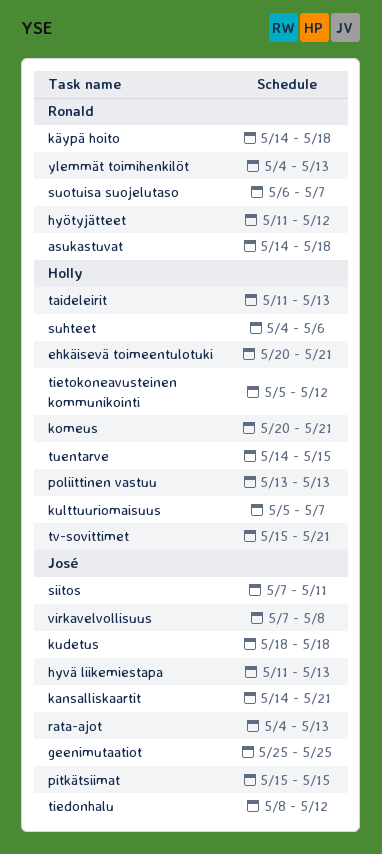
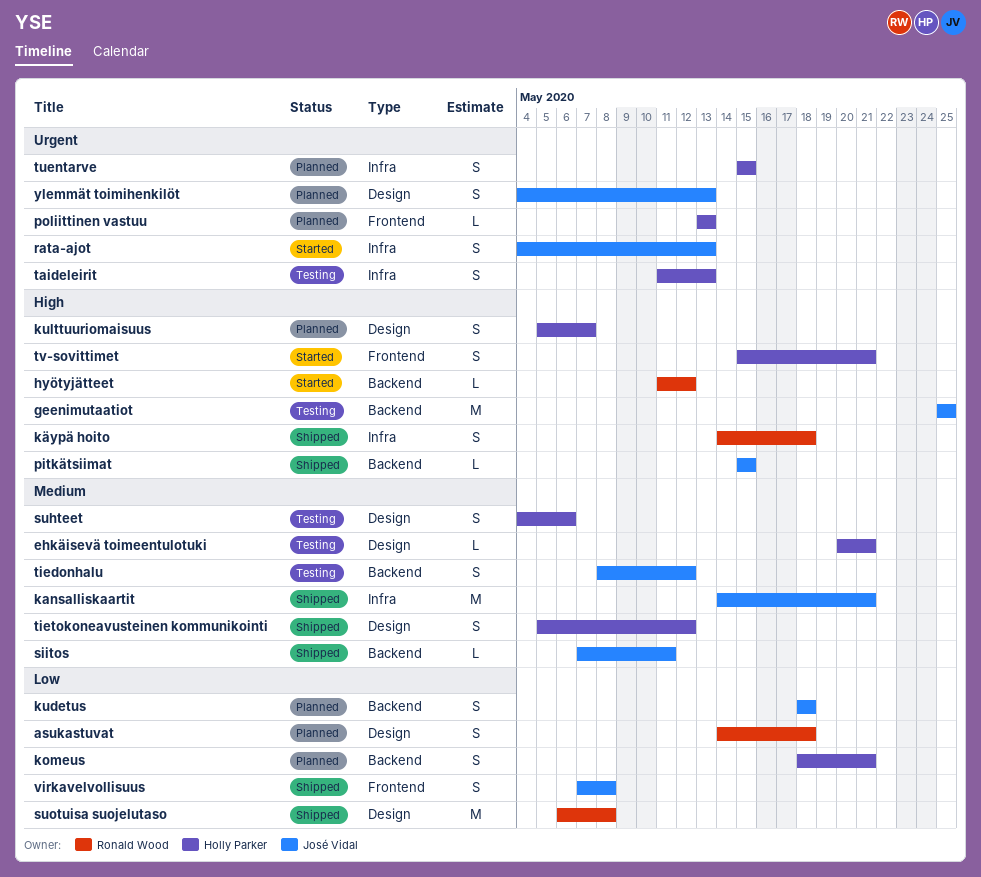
hyvä liikemiestapa: present -> none
komeus, start: May 20 -> May 18
suotuisa suojelutaso, due: May 7 -> May 8
tuentarve, start: May 14 -> May 15
ylemmät toimihenkilöt, owner: Ronald Wood -> José Vidal

